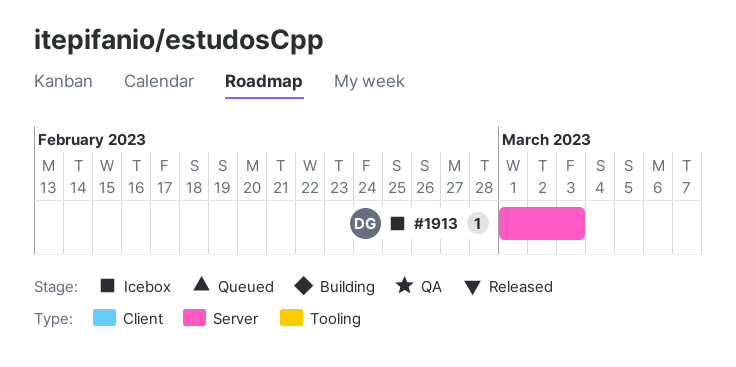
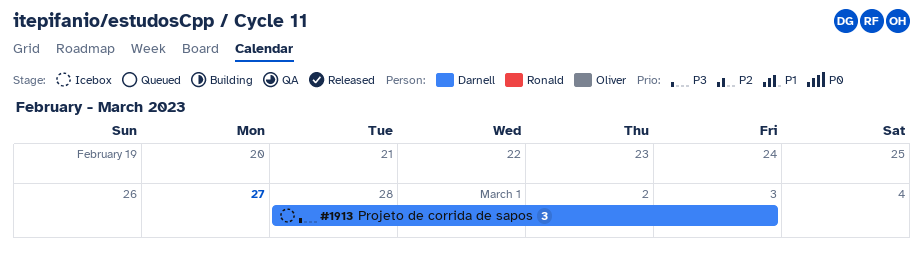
#1913, estimate: 1 -> 3
#1913, start: Mar 1 -> Feb 28

